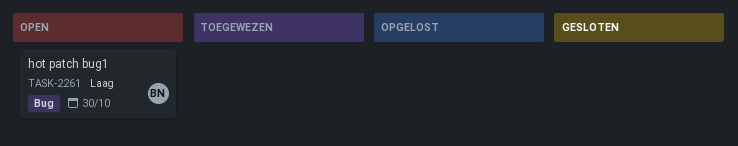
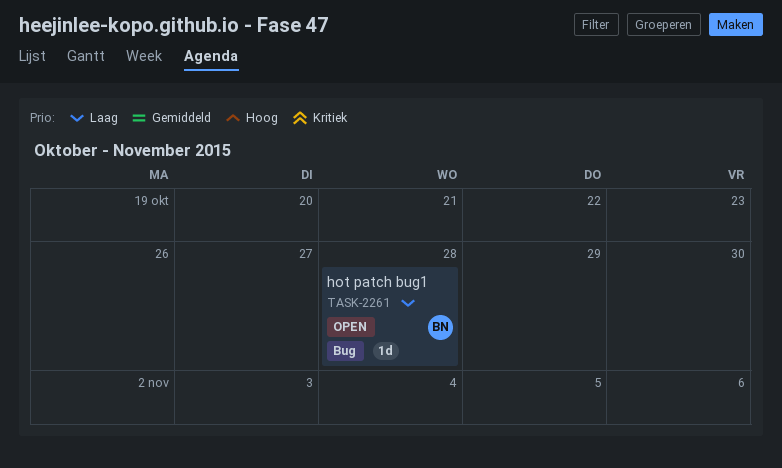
TASK-2261, due: Oct 30 -> Oct 28

